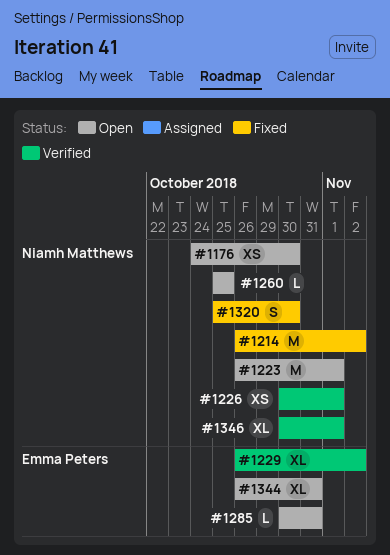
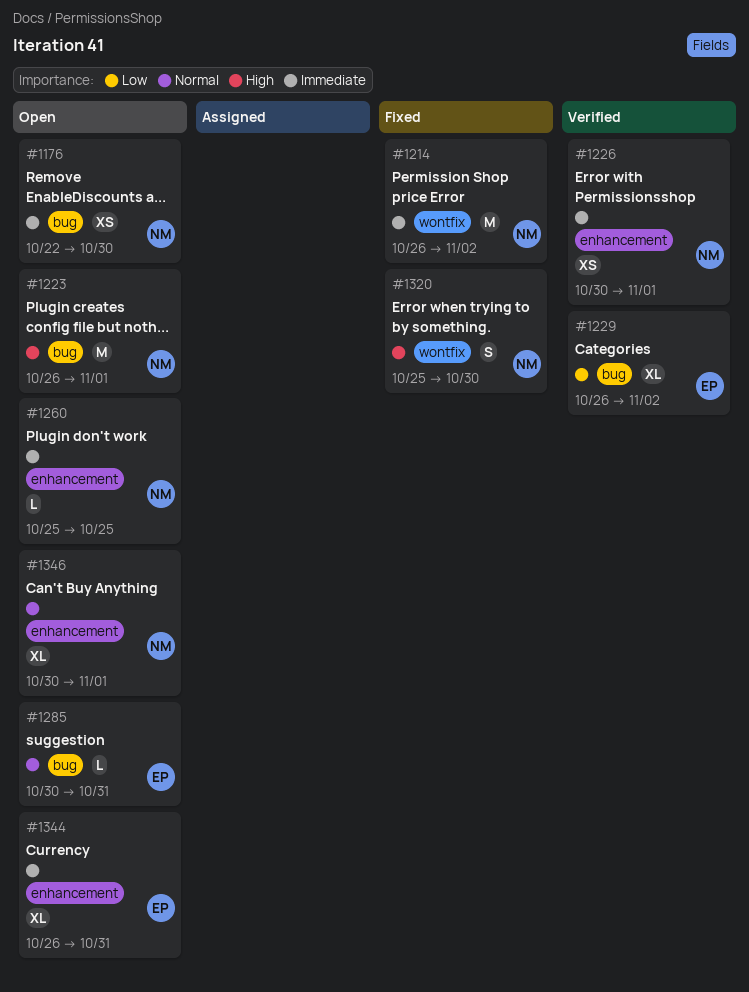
#1176, start: Oct 24 -> Oct 22
#1346, status: Verified -> Open

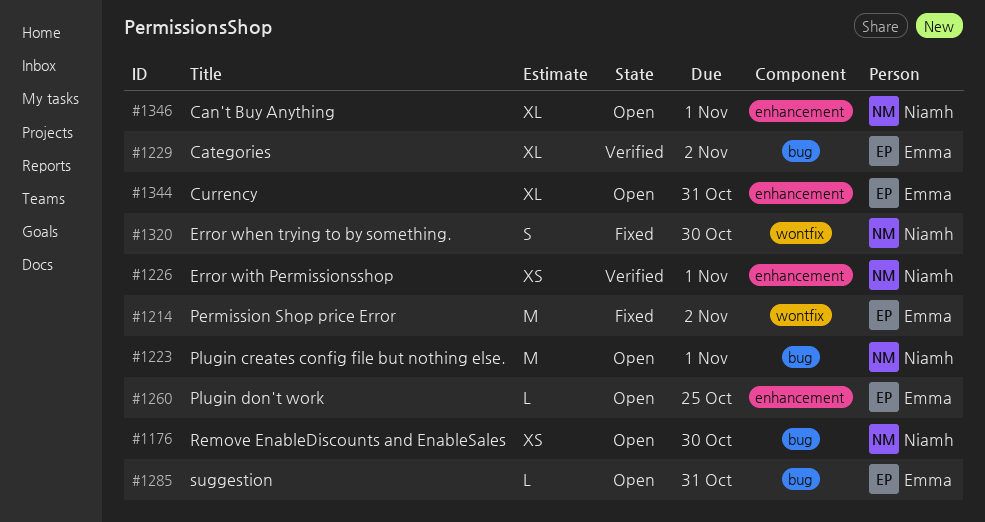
#1214, owner: Niamh -> Emma
#1260, owner: Niamh -> Emma

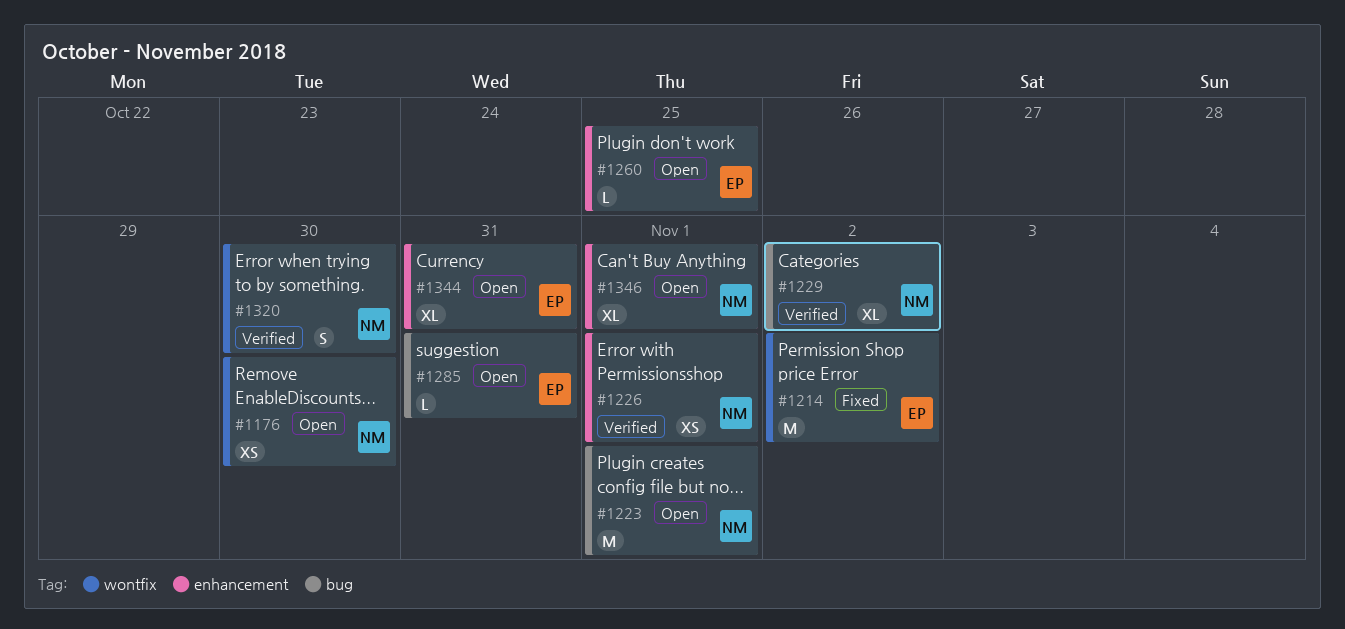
#1176, label: bug -> wontfix
#1229, owner: Emma -> Niamh
#1320, status: Fixed -> Verified

